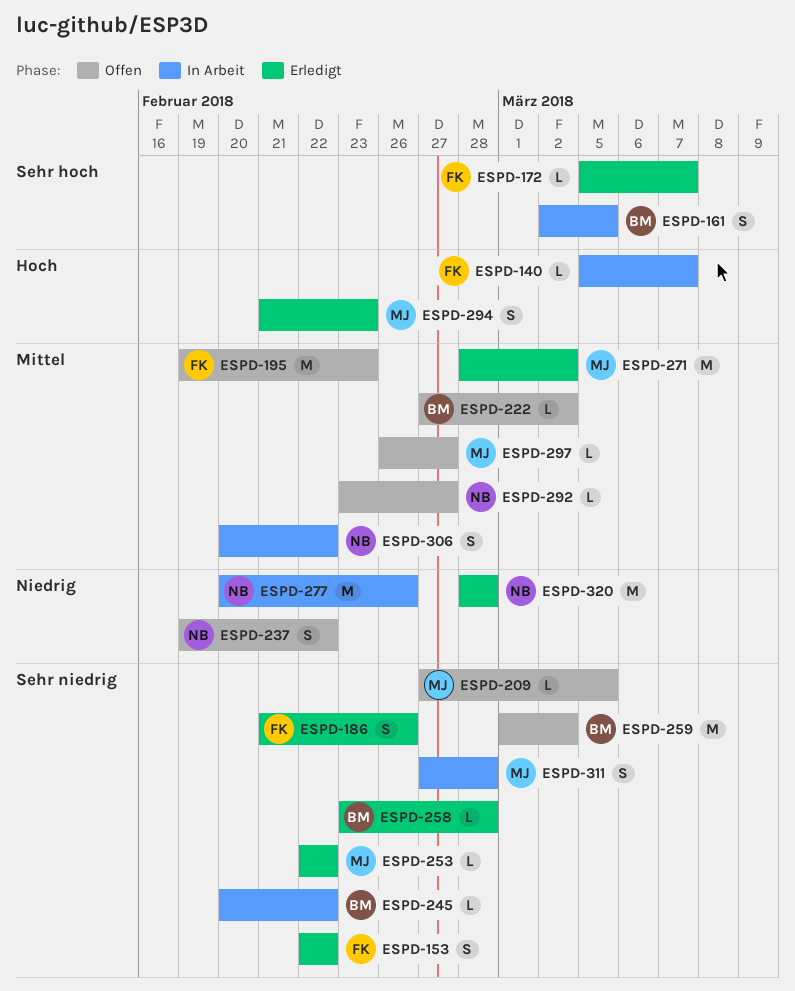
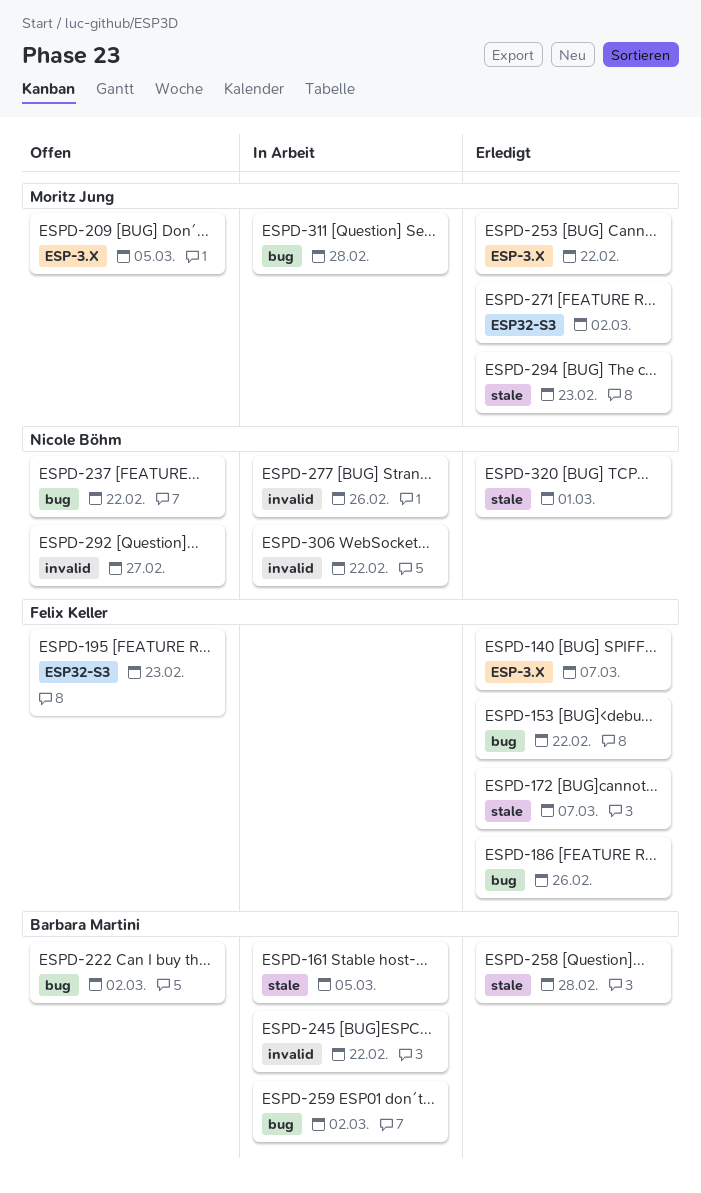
ESPD-140, status: In Arbeit -> Erledigt
ESPD-259, status: Offen -> In Arbeit
ESPD-297: present -> none
ESPD-320, due: Feb 28 -> Mar 1

